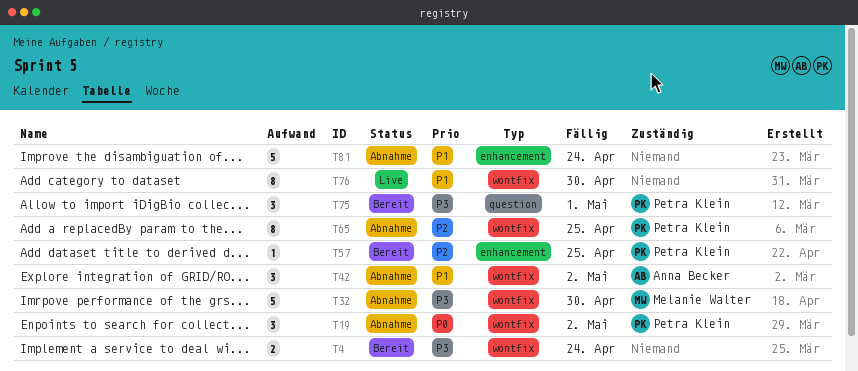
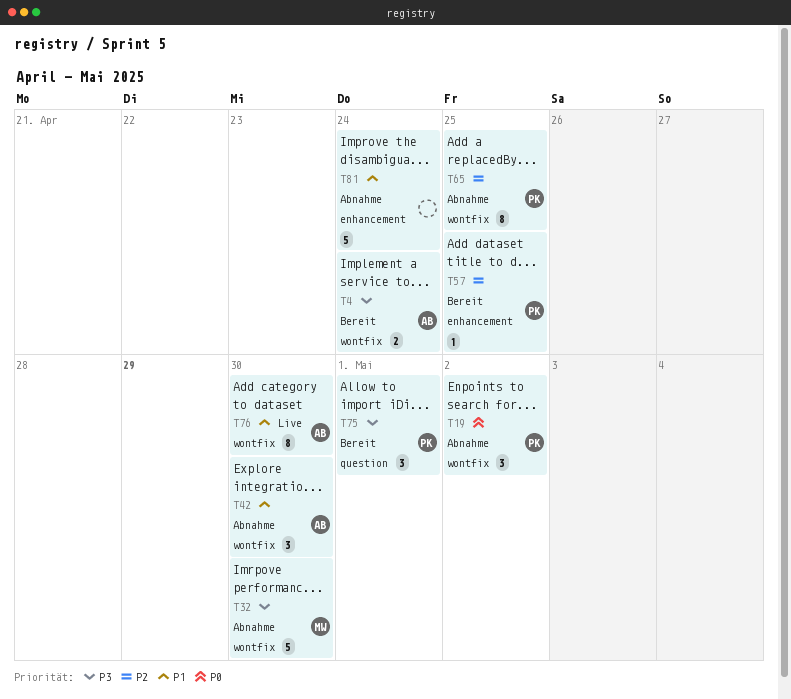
T4, owner: none -> Anna Becker
T42, due: May 2 -> Apr 30
T76, owner: none -> Anna Becker

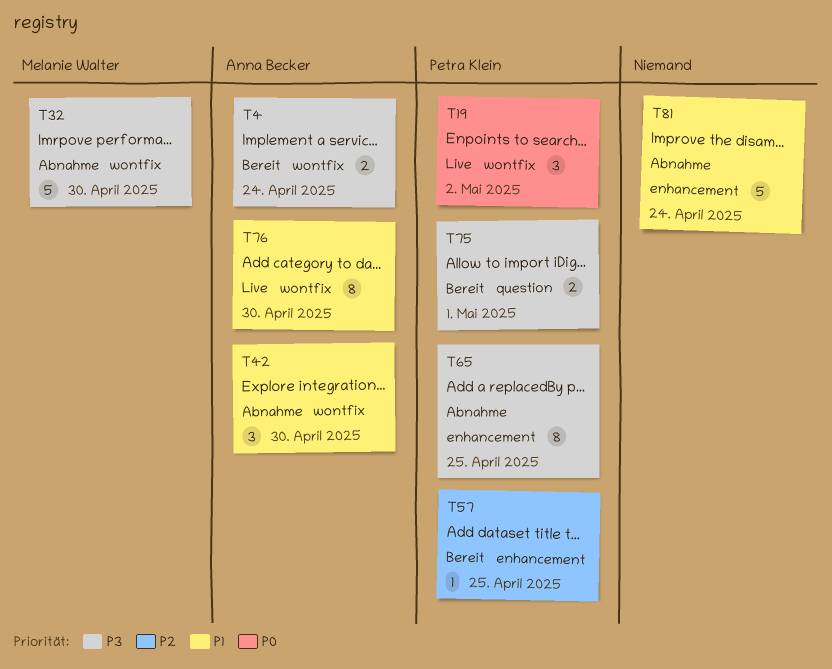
T19, status: Abnahme -> Live
T65, priority: P2 -> P3
T65, label: wontfix -> enhancement
T75, estimate: 3 -> 2

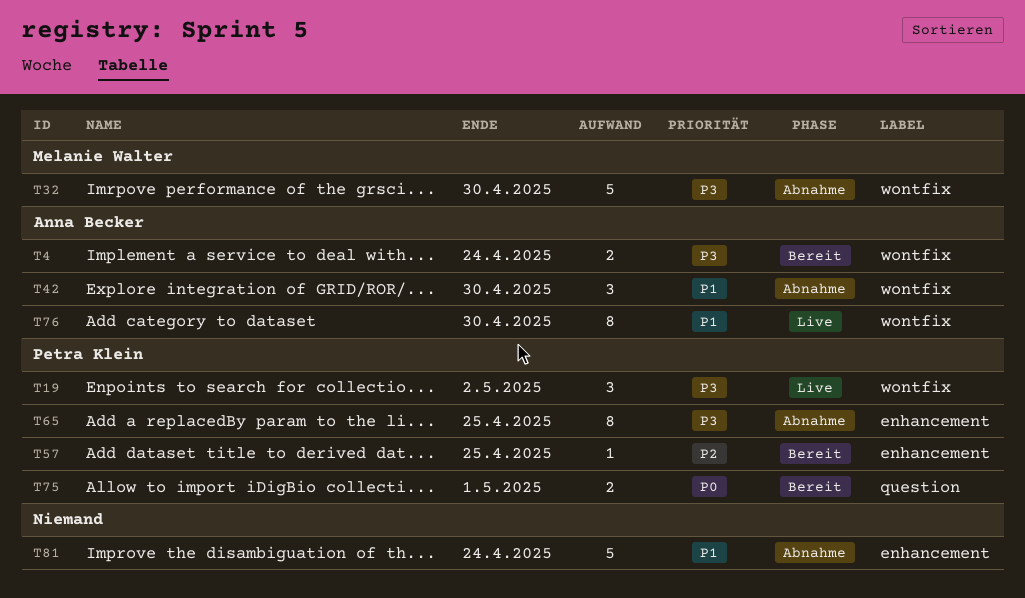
T19, priority: P0 -> P3
T75, priority: P3 -> P0

